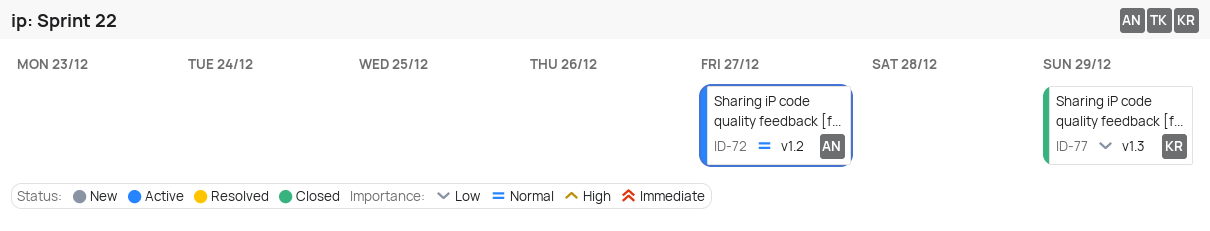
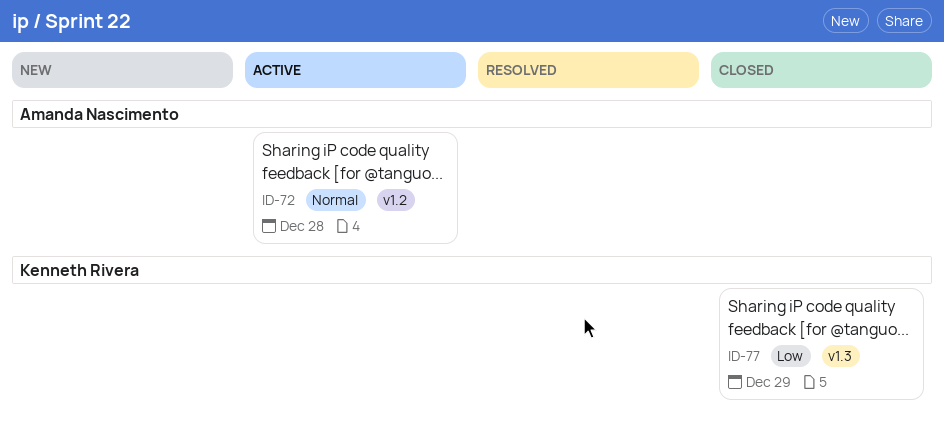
ID-72, due: Dec 27 -> Dec 28

